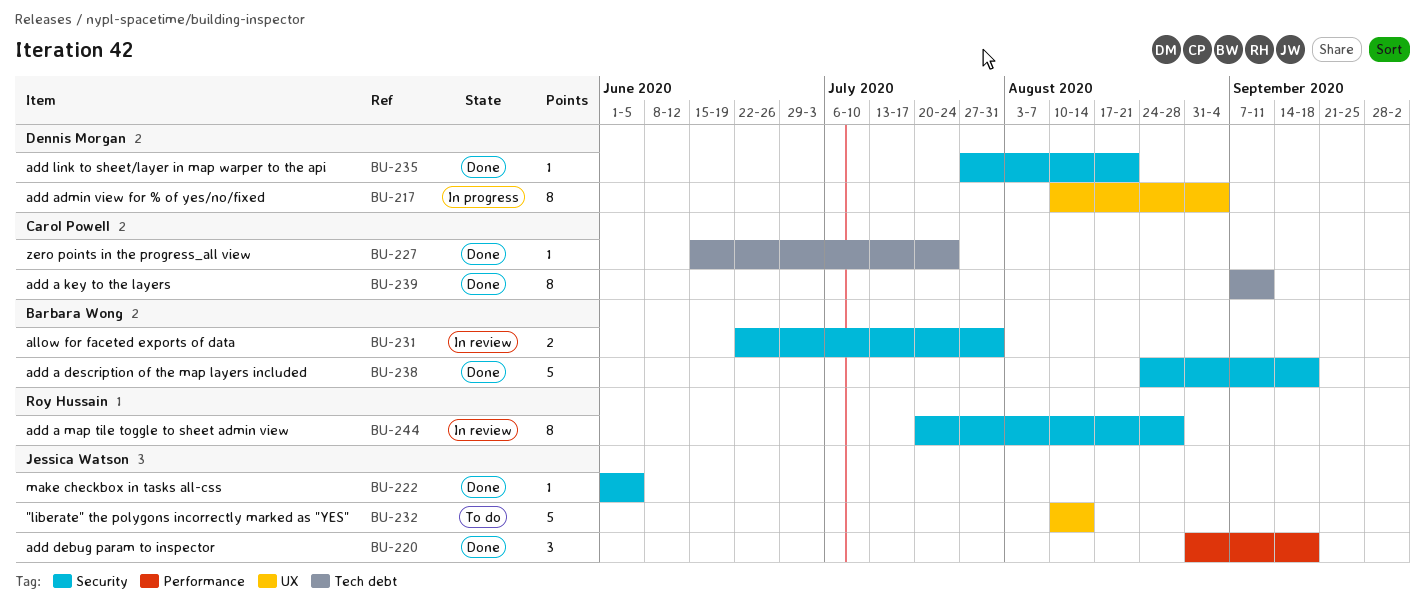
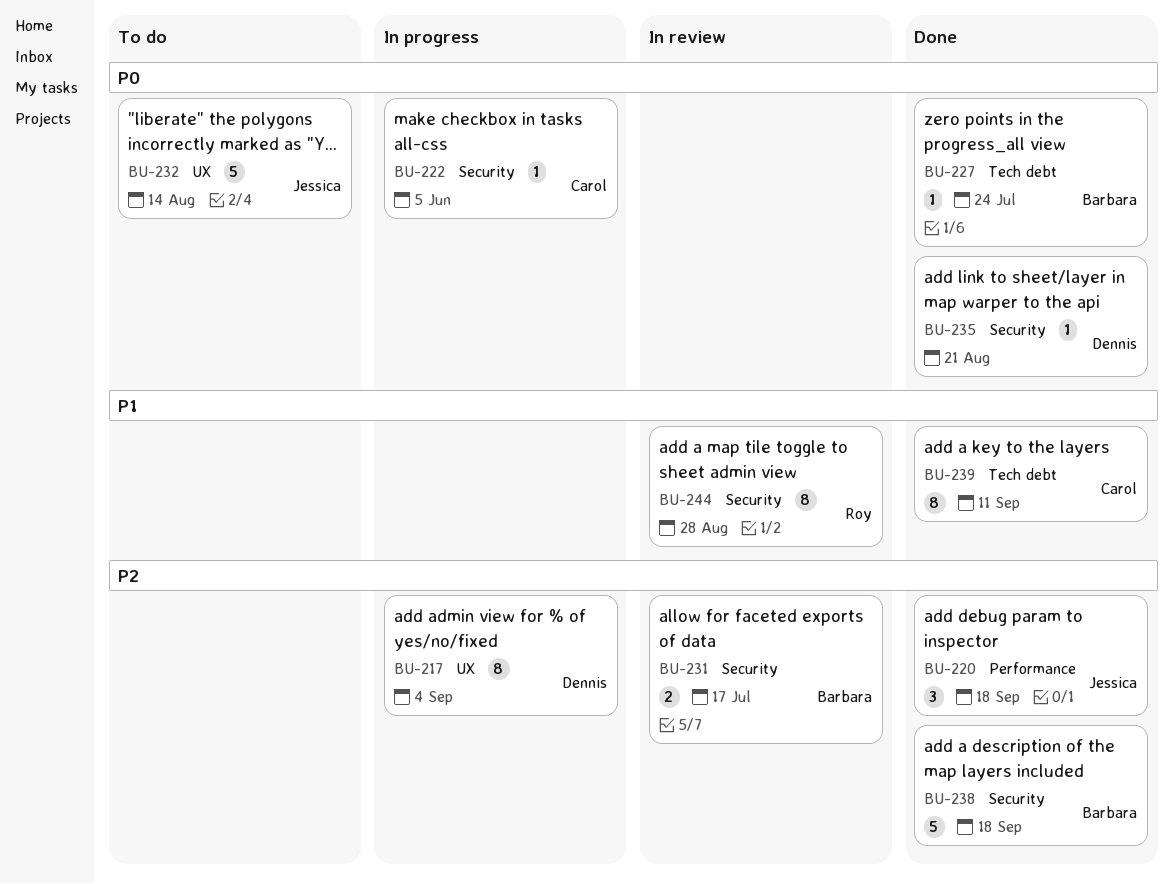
BU-222, status: Done -> In progress
BU-222, owner: Jessica Watson -> Carol Powell
BU-227, owner: Carol Powell -> Barbara Wong
BU-231, due: Jul 31 -> Jul 17

